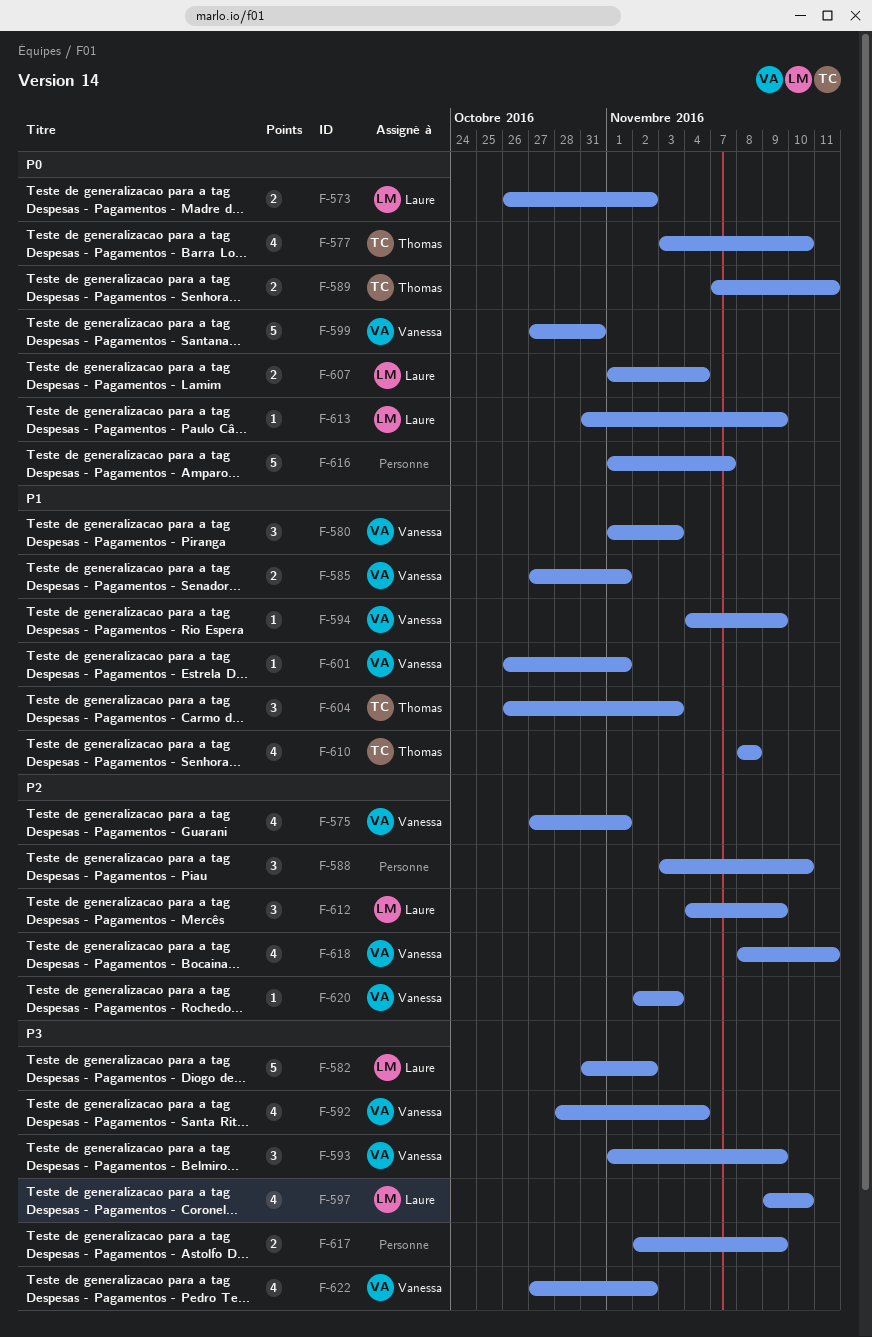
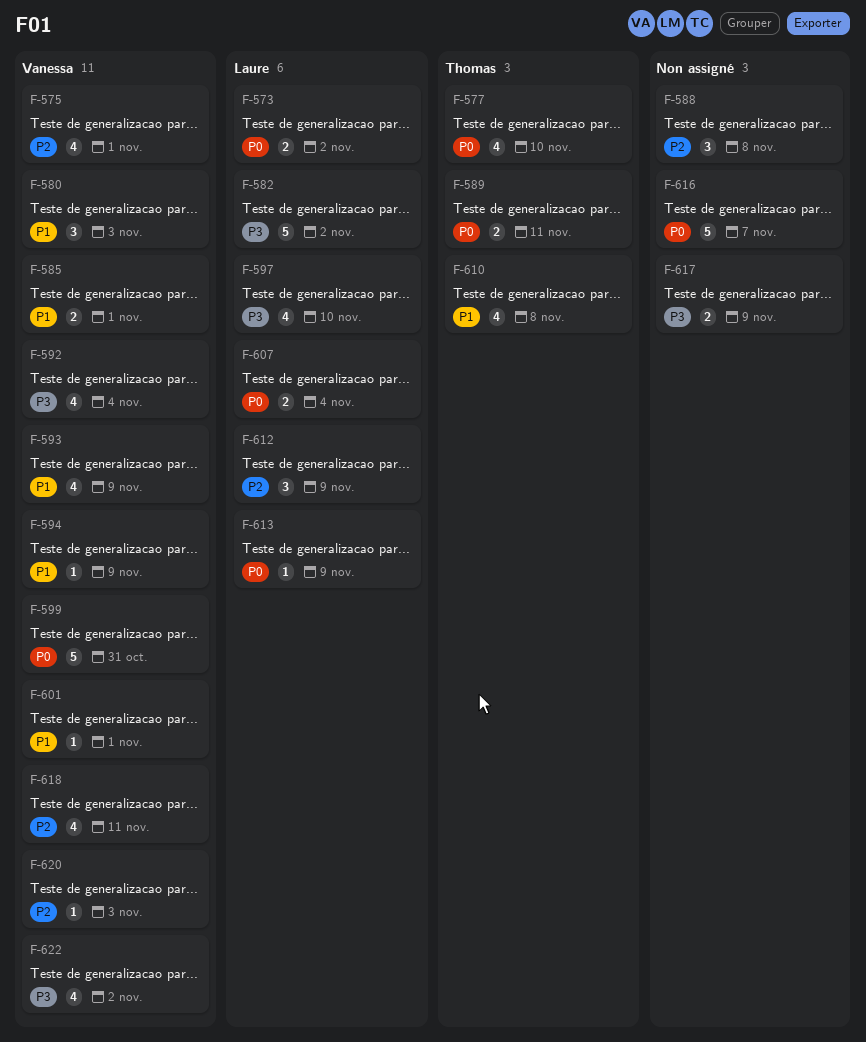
F-588, due: Nov 10 -> Nov 8
F-593, priority: P3 -> P1
F-593, estimate: 3 -> 4
F-604: present -> none

